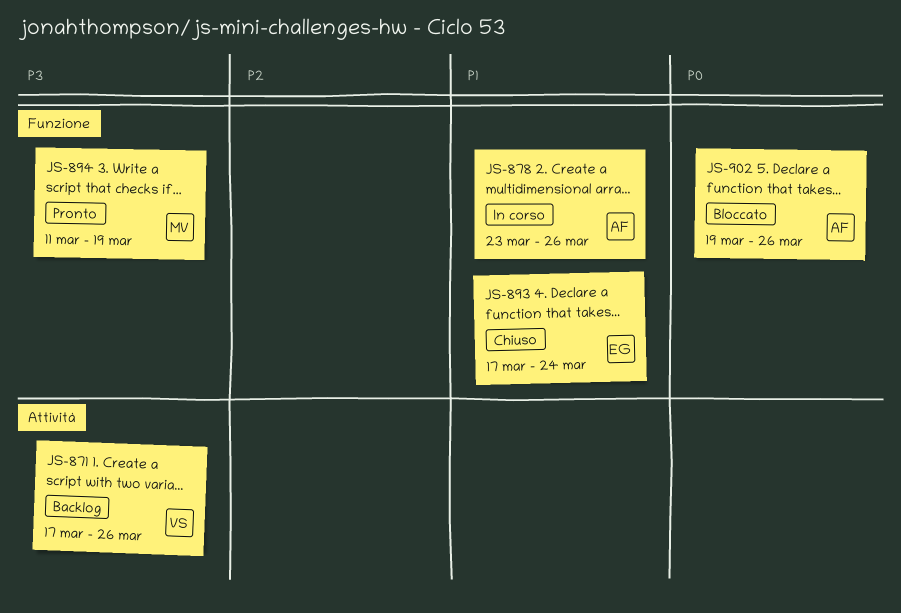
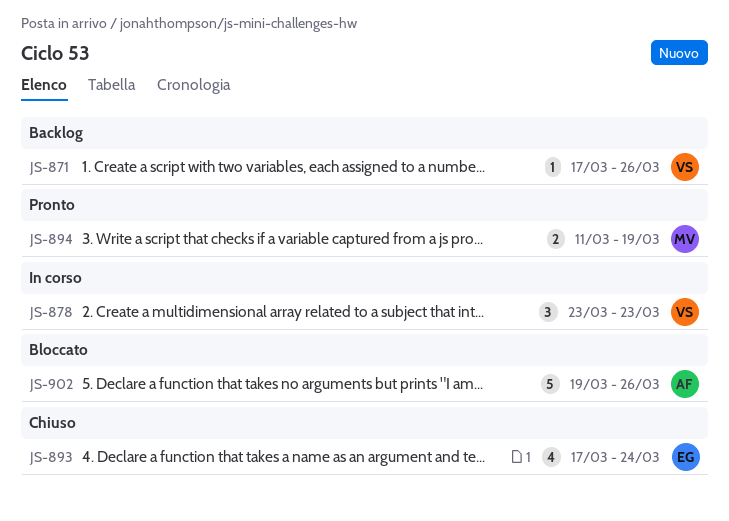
JS-878, owner: AF -> VS
JS-878, due: Mar 26 -> Mar 23

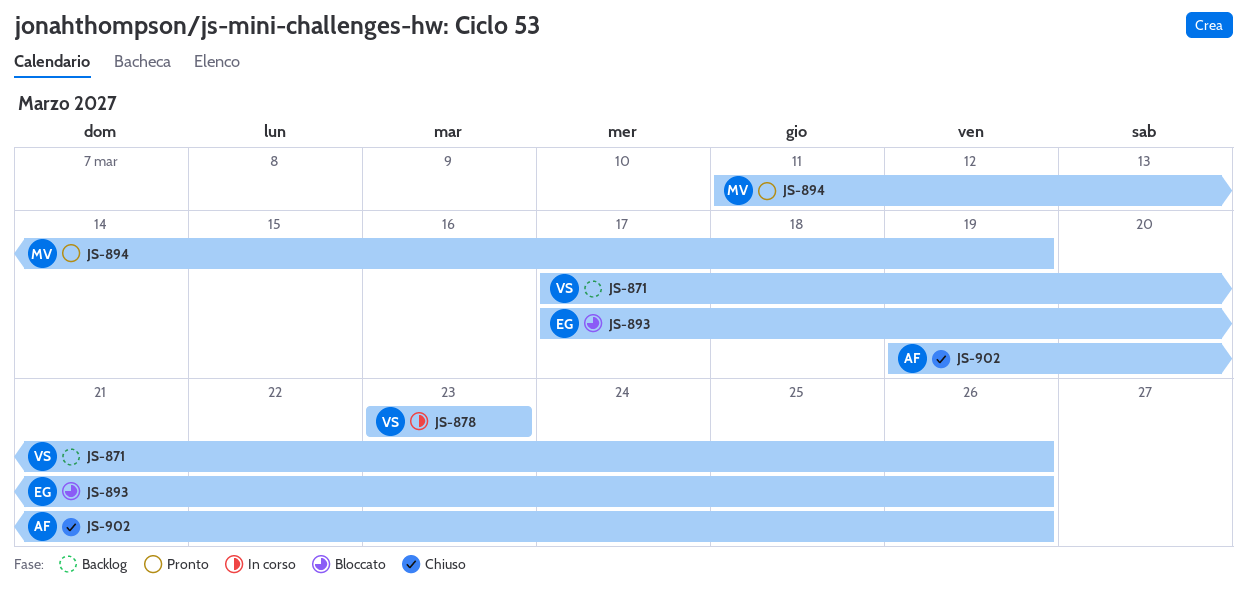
JS-893, status: Chiuso -> Bloccato
JS-893, due: Mar 24 -> Mar 26
JS-902, status: Bloccato -> Chiuso

